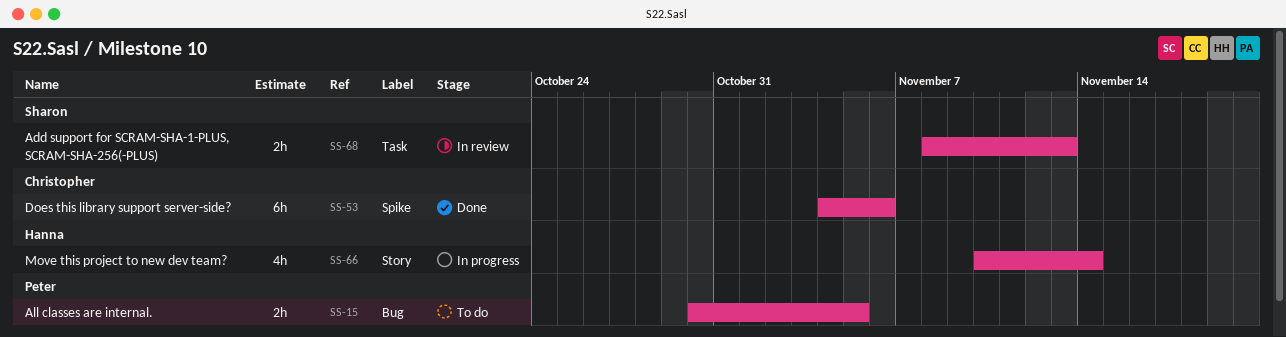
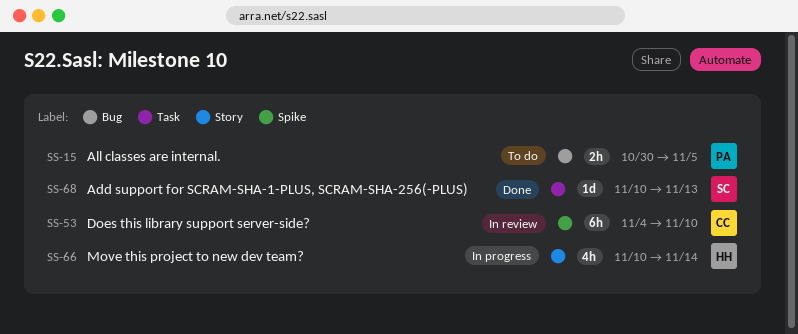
SS-53, status: Done -> In review
SS-53, due: Nov 6 -> Nov 10
SS-68, status: In review -> Done
SS-68, estimate: 2h -> 1d
SS-68, start: Nov 8 -> Nov 10

